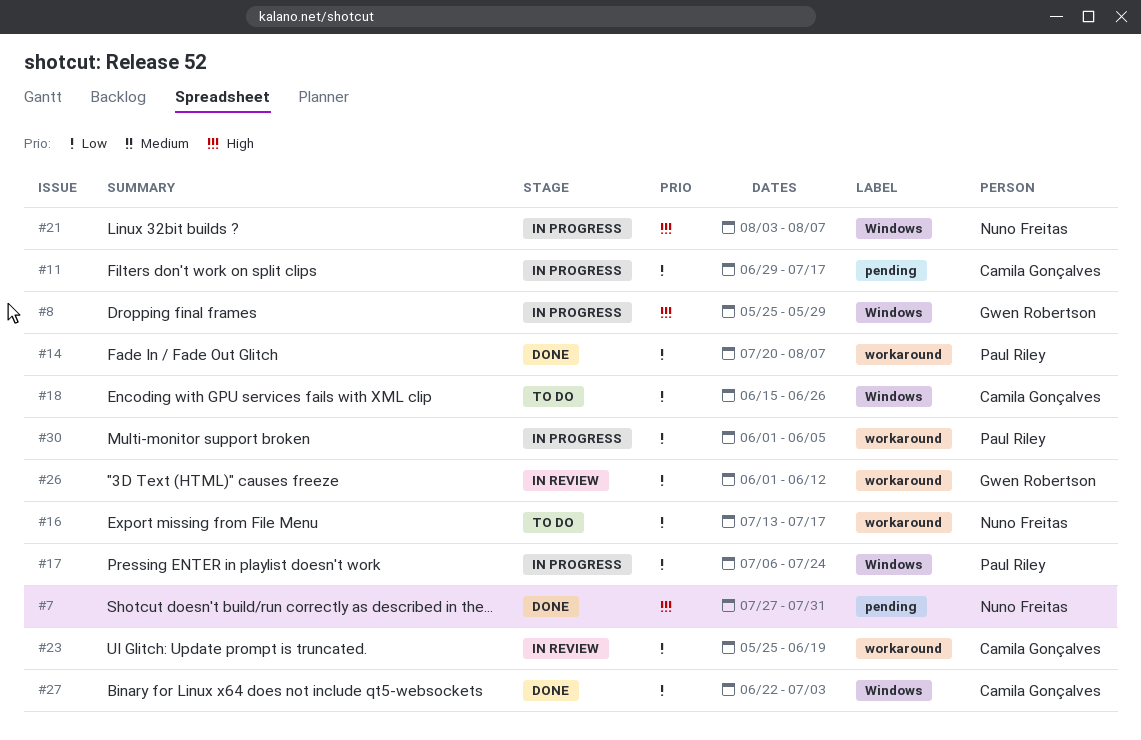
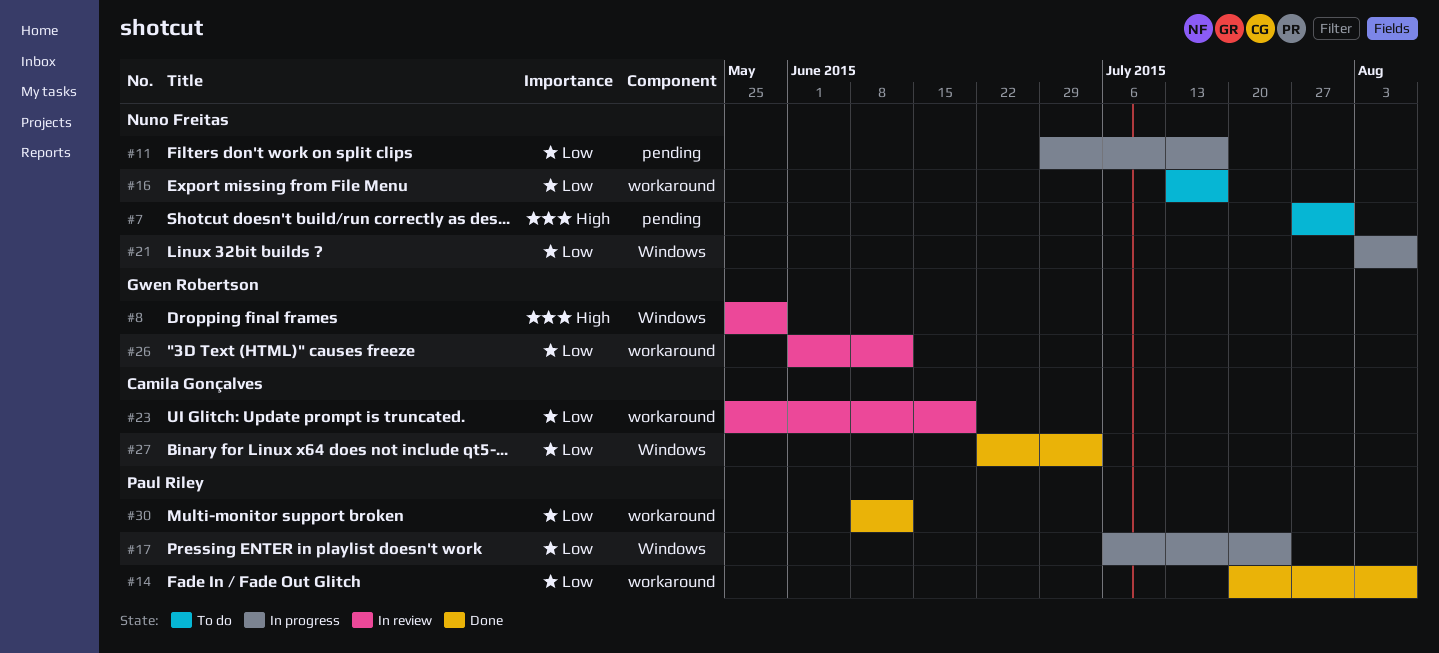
#7, status: Done -> To do
#8, status: In progress -> In review
#11, owner: Camila Gonçalves -> Nuno Freitas
#18: present -> none
#21, priority: High -> Low
#30, status: In progress -> Done
#30, start: Jun 1 -> Jun 8
#30, due: Jun 5 -> Jun 12

